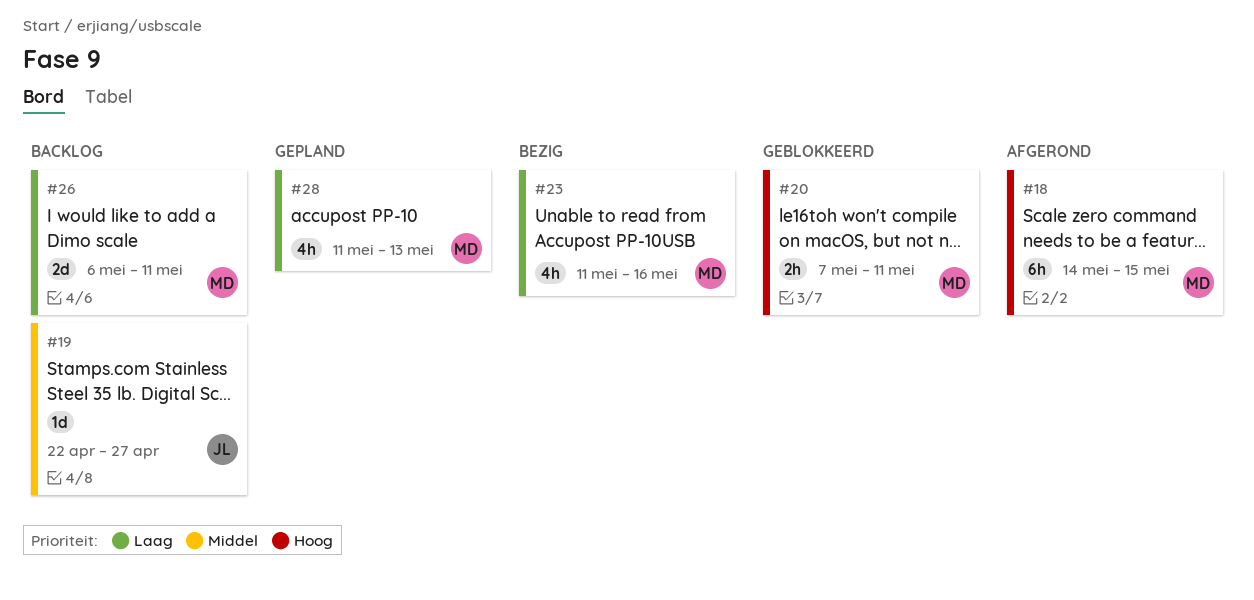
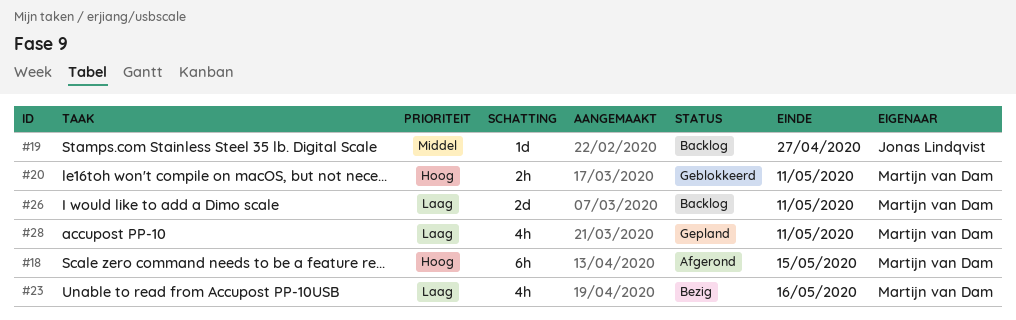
#28, due: May 13 -> May 11

